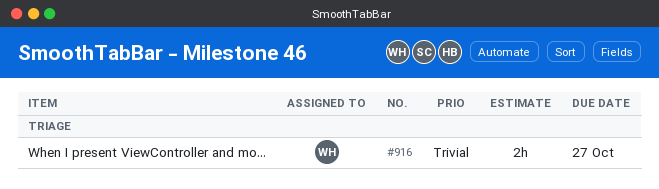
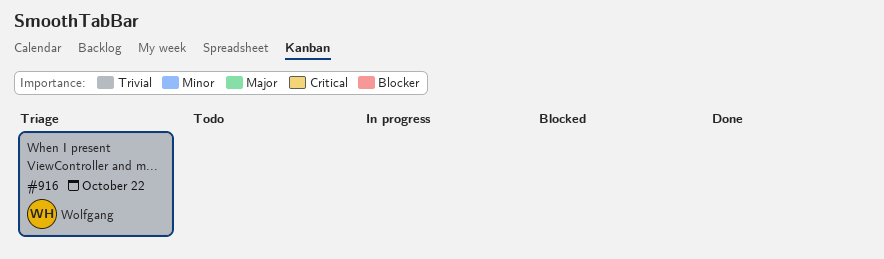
#916, due: Oct 27 -> Oct 22

